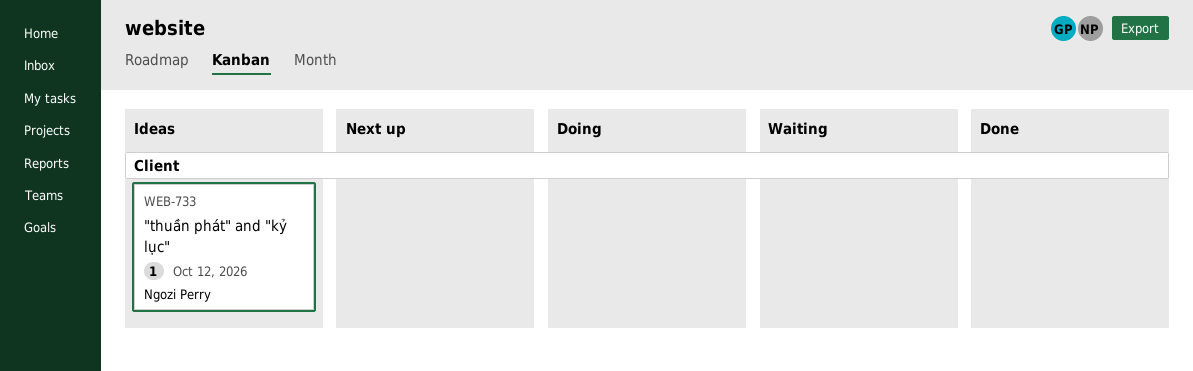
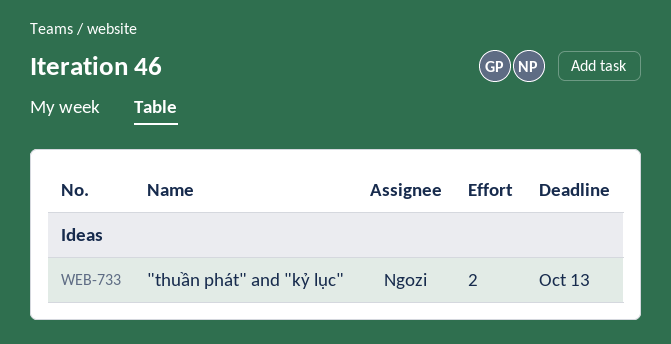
WEB-733, estimate: 1 -> 2
WEB-733, due: Oct 12 -> Oct 13

